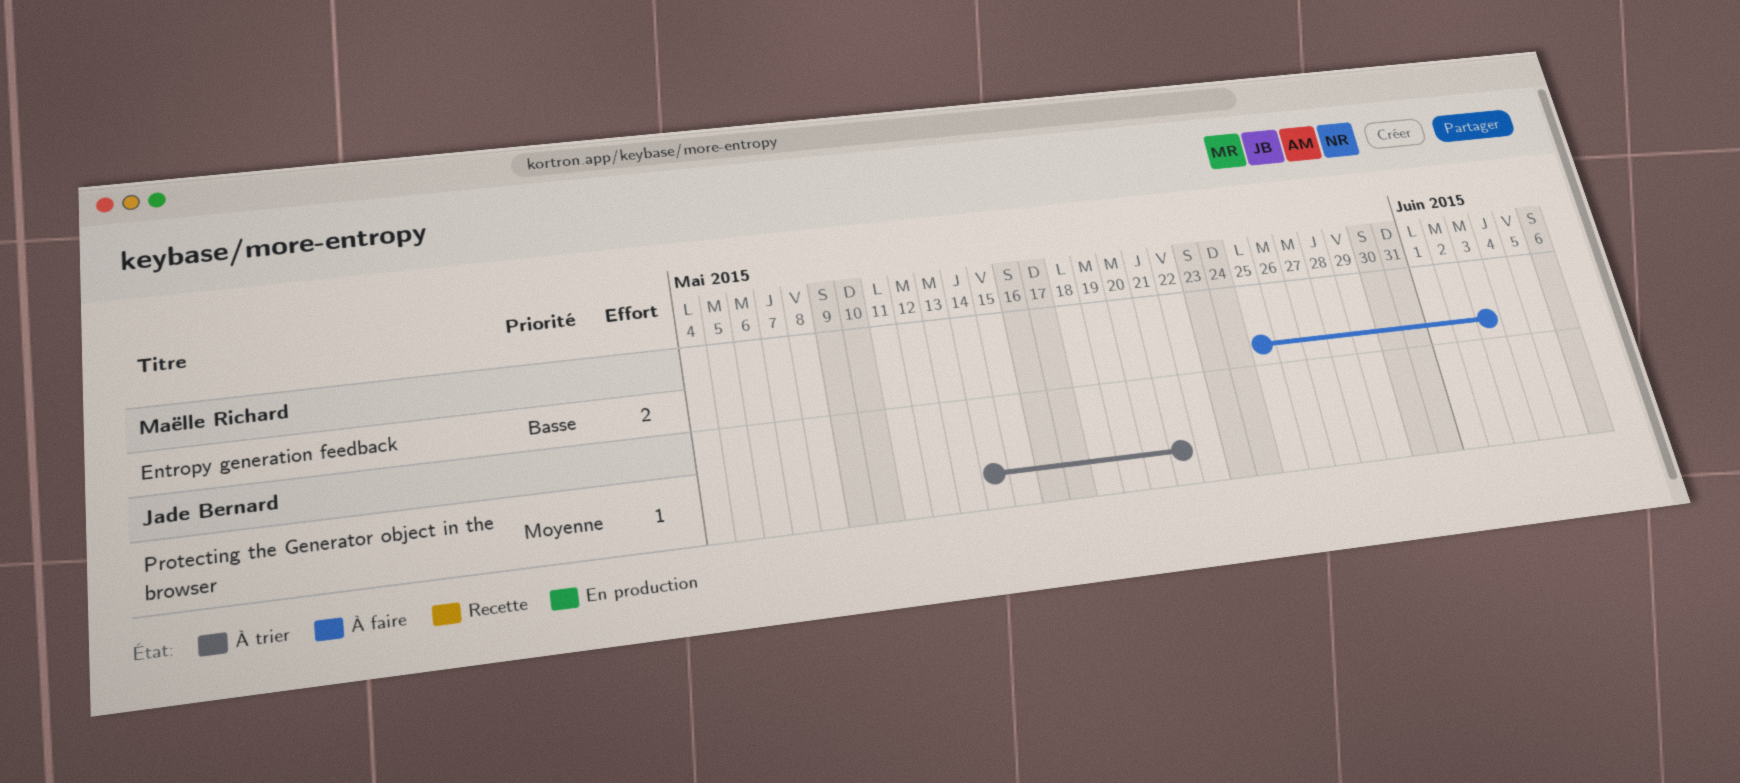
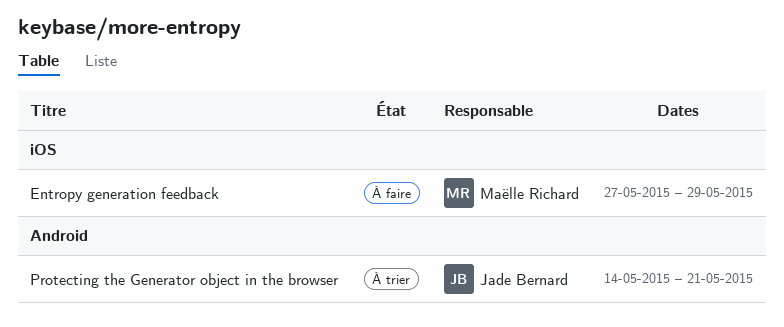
Entropy generation feedback, start: May 25 -> May 27
Entropy generation feedback, due: Jun 3 -> May 29

